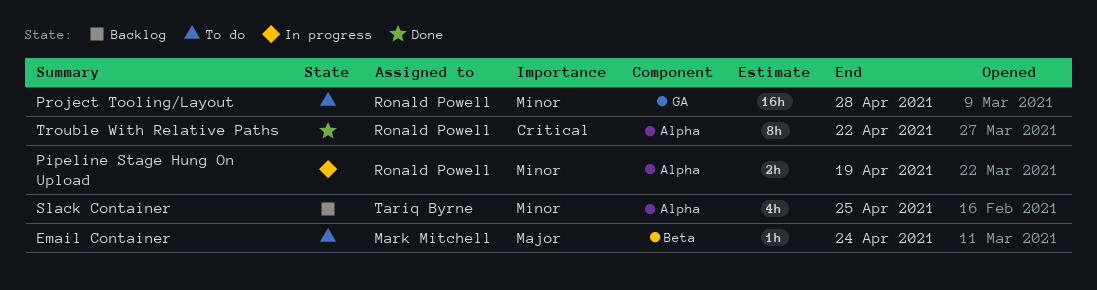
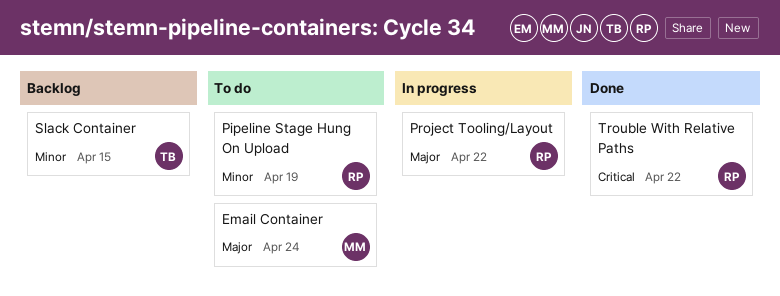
Pipeline Stage Hung On Upload, status: In progress -> To do
Project Tooling/Layout, status: To do -> In progress
Project Tooling/Layout, priority: Minor -> Major
Project Tooling/Layout, due: Apr 28 -> Apr 22
Slack Container, due: Apr 25 -> Apr 15

